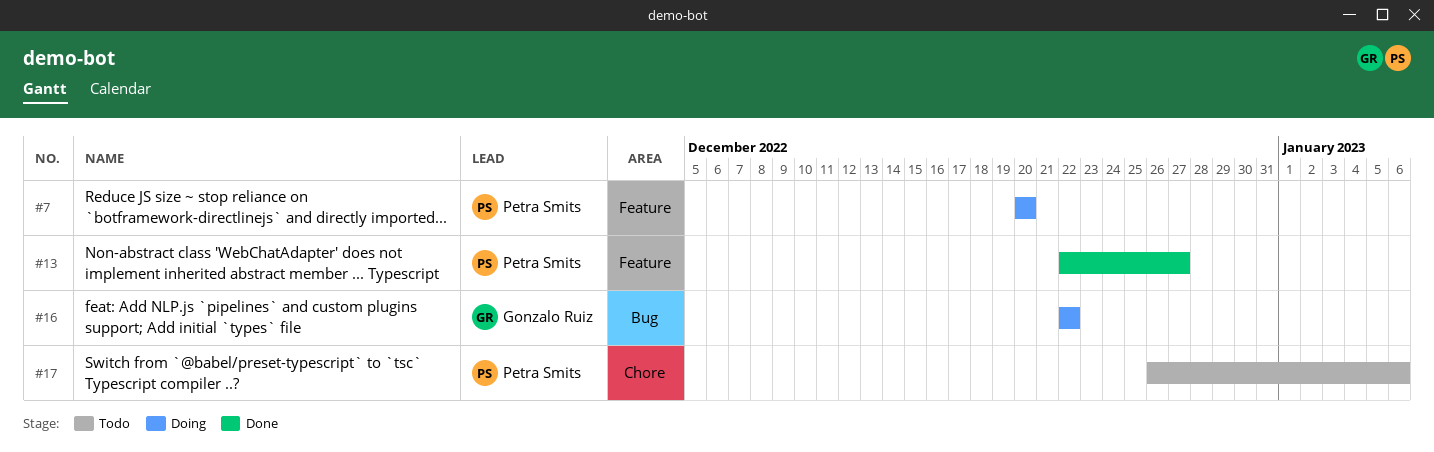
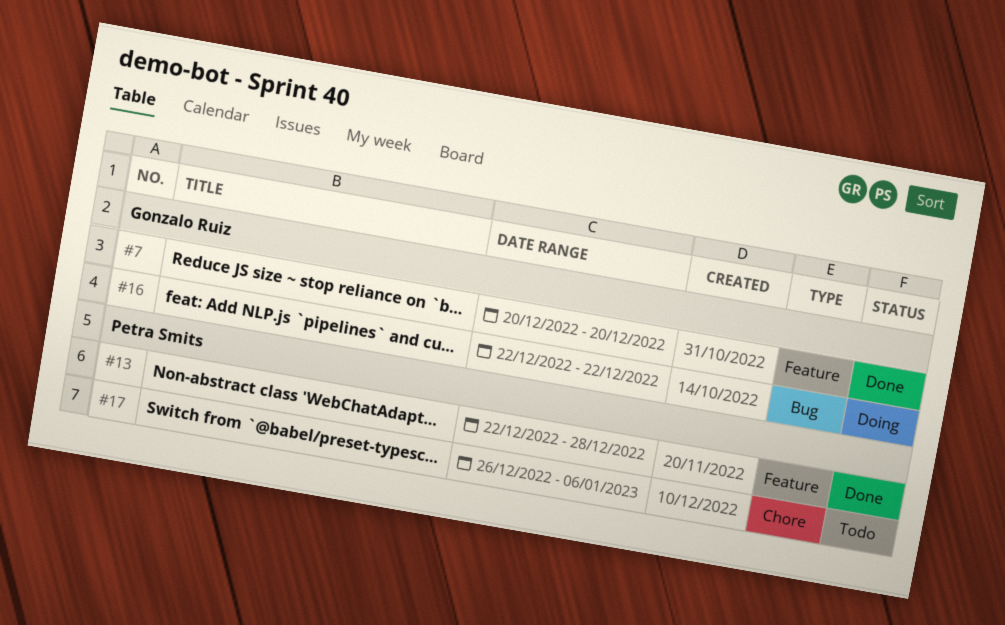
#7, status: Doing -> Done
#7, owner: Petra Smits -> Gonzalo Ruiz
#13, due: Dec 27 -> Dec 28

